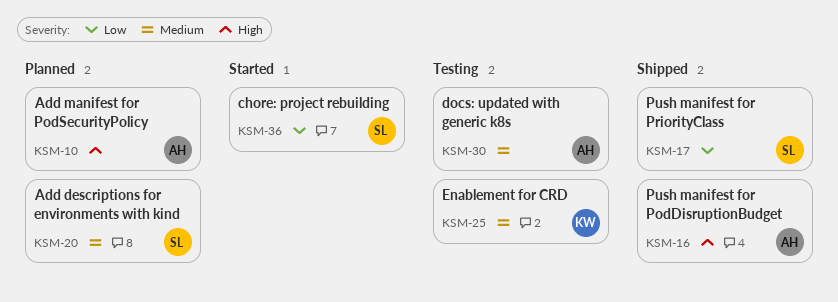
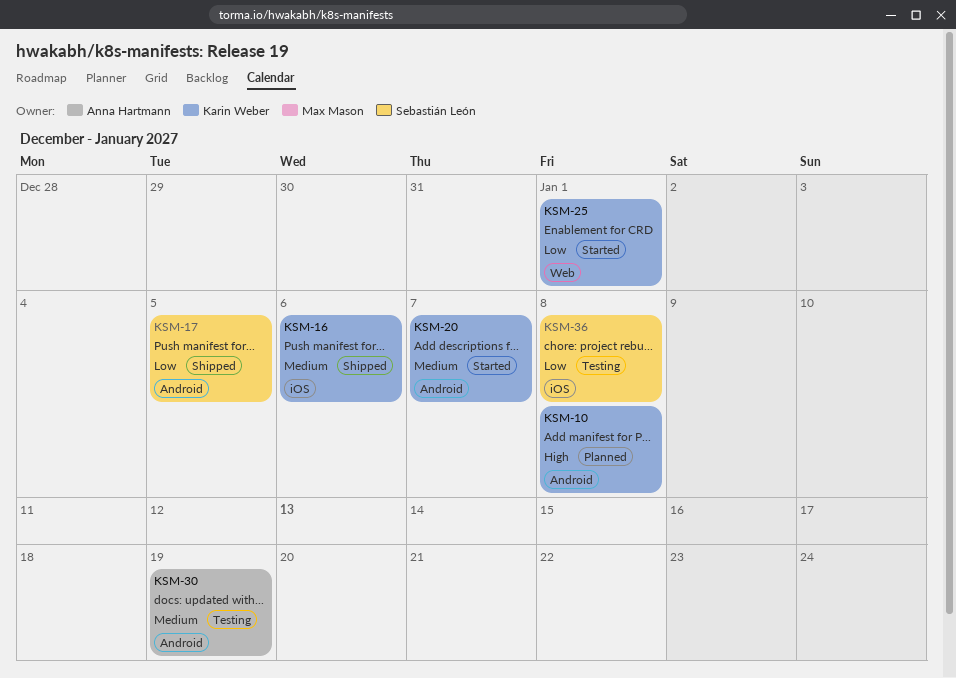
KSM-10, owner: Anna Hartmann -> Karin Weber
KSM-16, owner: Anna Hartmann -> Karin Weber
KSM-16, priority: High -> Medium
KSM-20, status: Planned -> Started
KSM-20, owner: Sebastián León -> Karin Weber
KSM-25, status: Testing -> Started
KSM-25, priority: Medium -> Low
KSM-36, status: Started -> Testing

